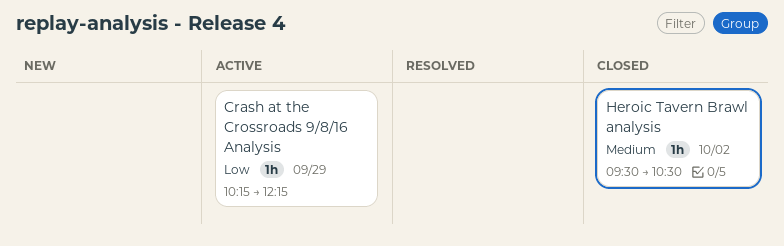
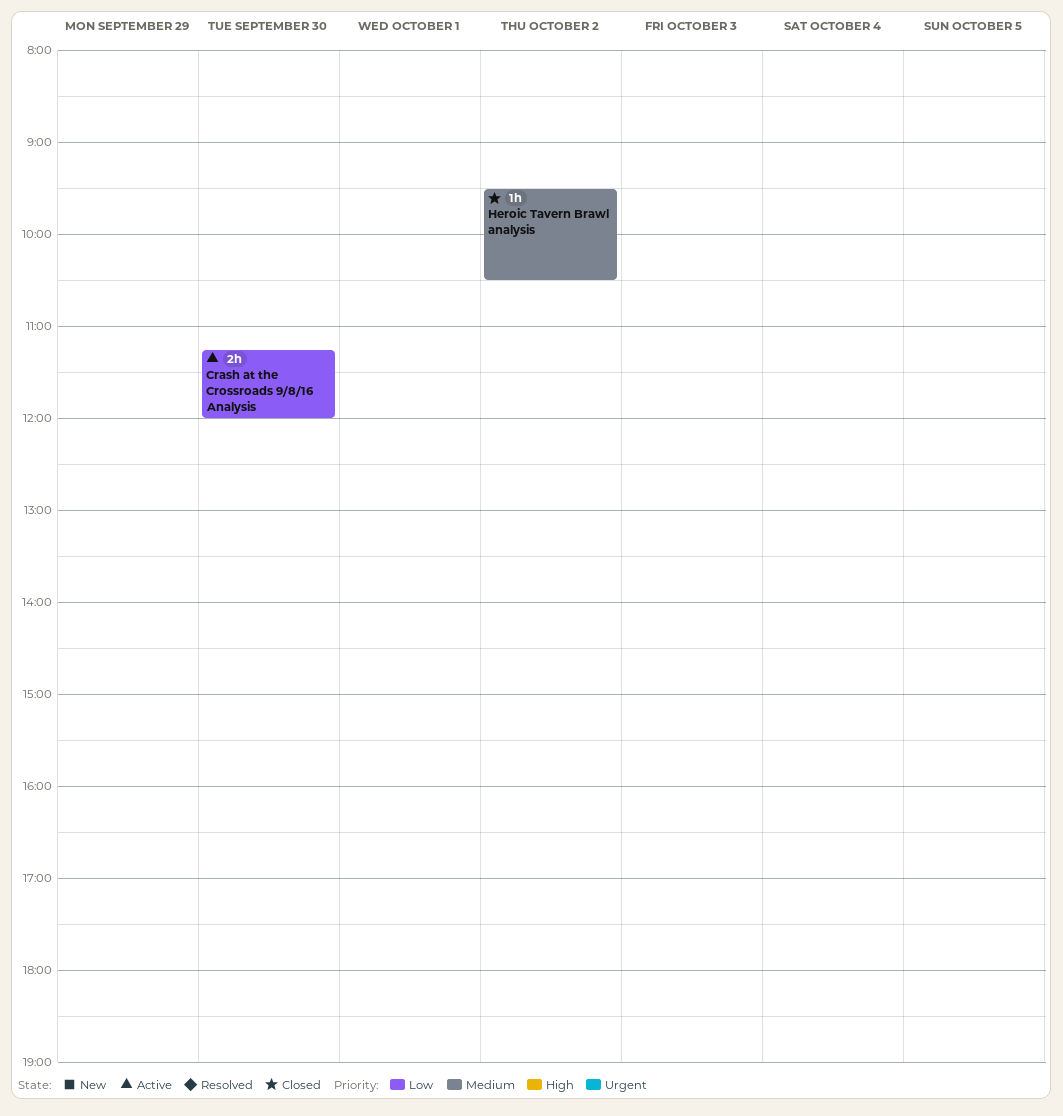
Crash at the Crossroads 9/8/16 Analysis, estimate: 1h -> 2h
Crash at the Crossroads 9/8/16 Analysis, day: Sep 29 -> Sep 30
Crash at the Crossroads 9/8/16 Analysis, begins: 10:15 -> 11:15
Crash at the Crossroads 9/8/16 Analysis, ends: 12:15 -> 12:00

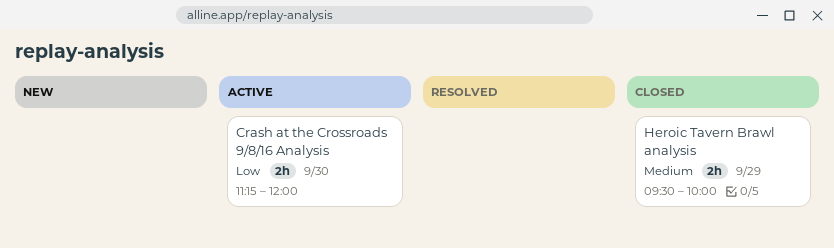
Heroic Tavern Brawl analysis, estimate: 1h -> 2h
Heroic Tavern Brawl analysis, day: Oct 2 -> Sep 29
Heroic Tavern Brawl analysis, ends: 10:30 -> 10:00

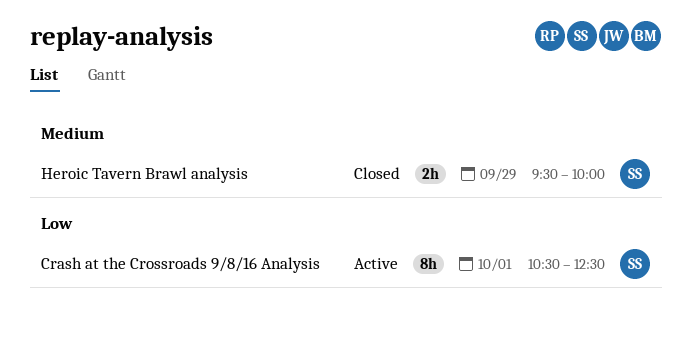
Crash at the Crossroads 9/8/16 Analysis, estimate: 2h -> 8h
Crash at the Crossroads 9/8/16 Analysis, day: Sep 30 -> Oct 1
Crash at the Crossroads 9/8/16 Analysis, begins: 11:15 -> 10:30
Crash at the Crossroads 9/8/16 Analysis, ends: 12:00 -> 12:30

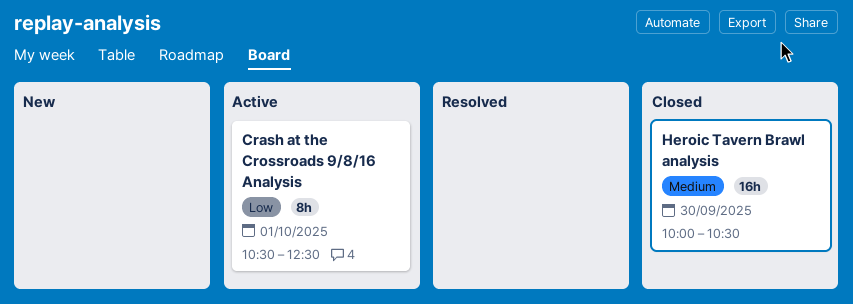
Heroic Tavern Brawl analysis, estimate: 2h -> 16h
Heroic Tavern Brawl analysis, day: Sep 29 -> Sep 30
Heroic Tavern Brawl analysis, begins: 09:30 -> 10:00
Heroic Tavern Brawl analysis, ends: 10:00 -> 10:30

